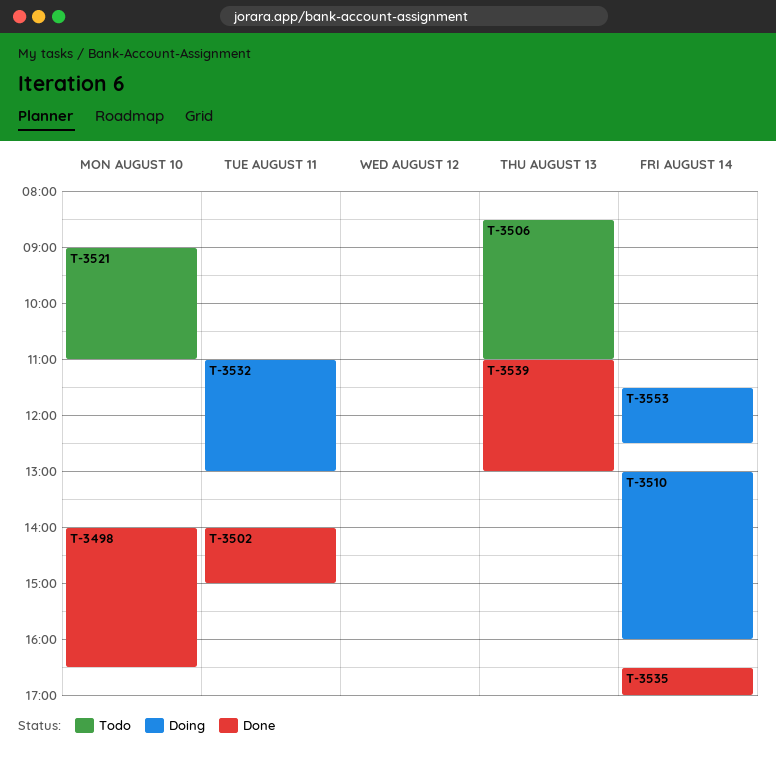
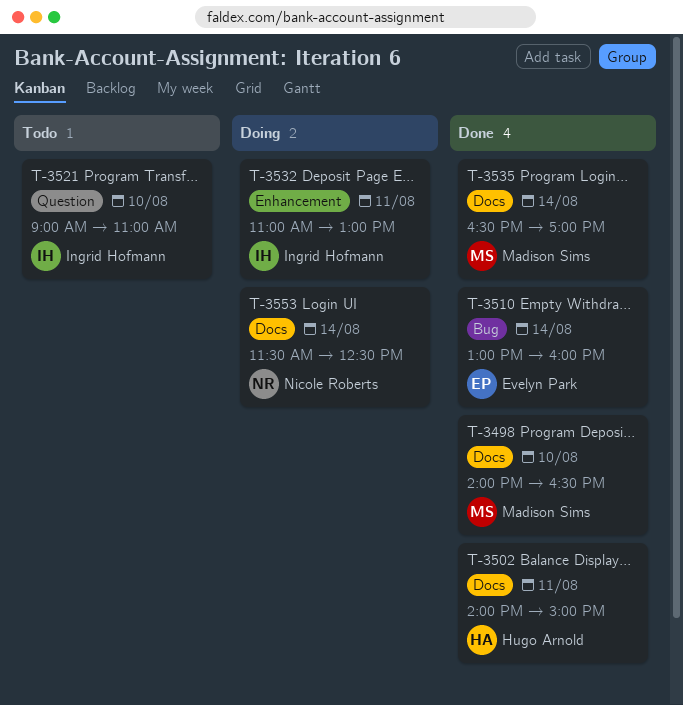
T-3506: present -> none
T-3510, status: Doing -> Done
T-3539: present -> none

